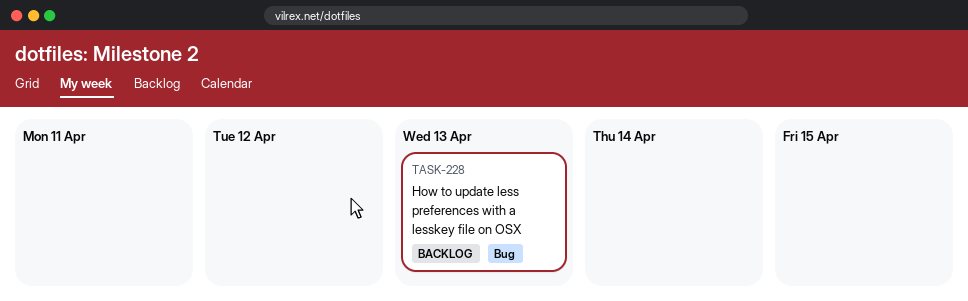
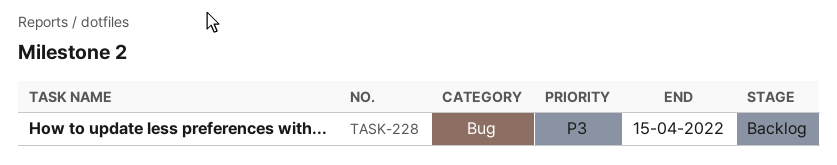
TASK-228, due: Apr 13 -> Apr 15

